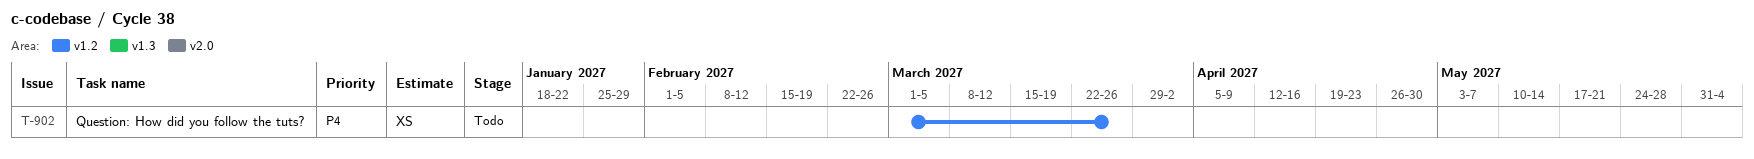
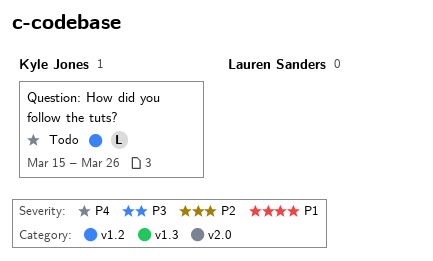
Question: How did you follow the tuts?, estimate: XS -> L
Question: How did you follow the tuts?, start: Mar 1 -> Mar 15

